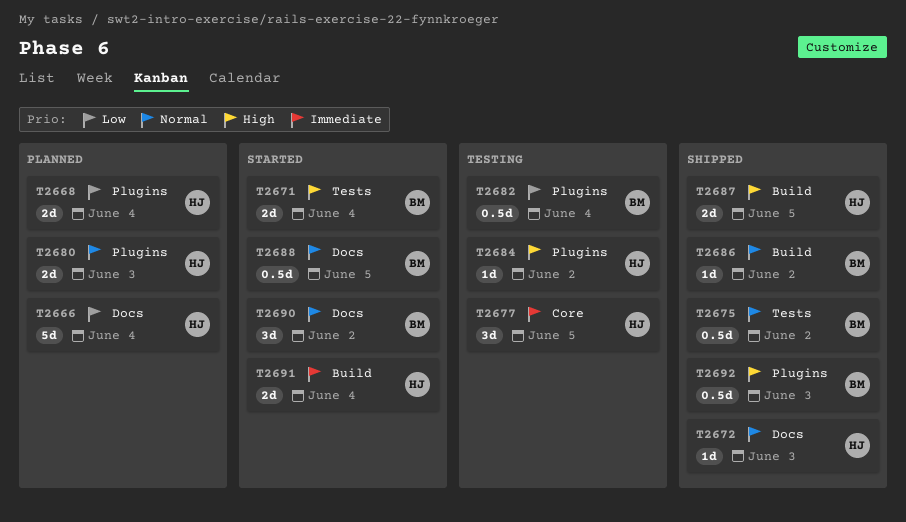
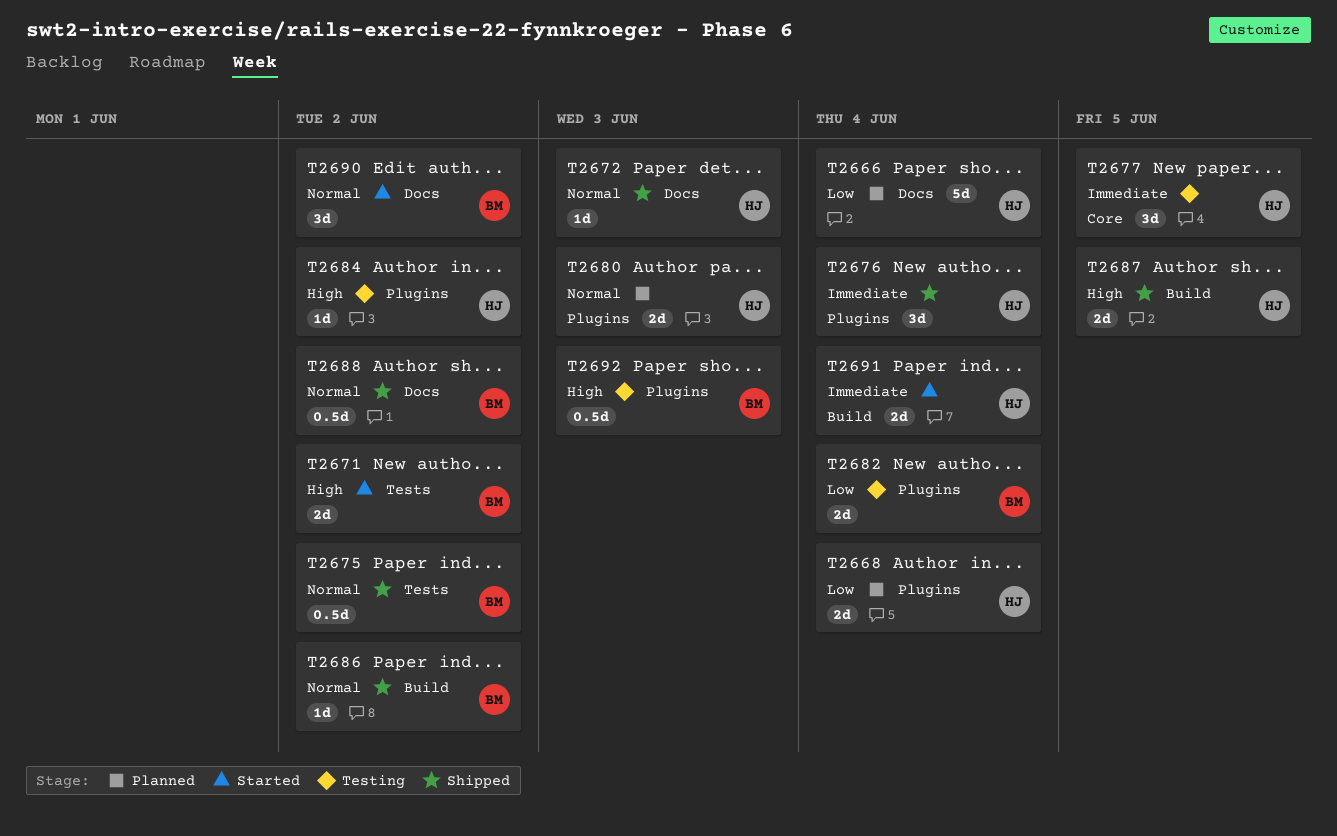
T2671, due: Jun 4 -> Jun 2
T2676: none -> present
T2682, estimate: 0.5d -> 2d
T2688, status: Started -> Shipped
T2688, due: Jun 5 -> Jun 2
T2692, status: Shipped -> Testing

